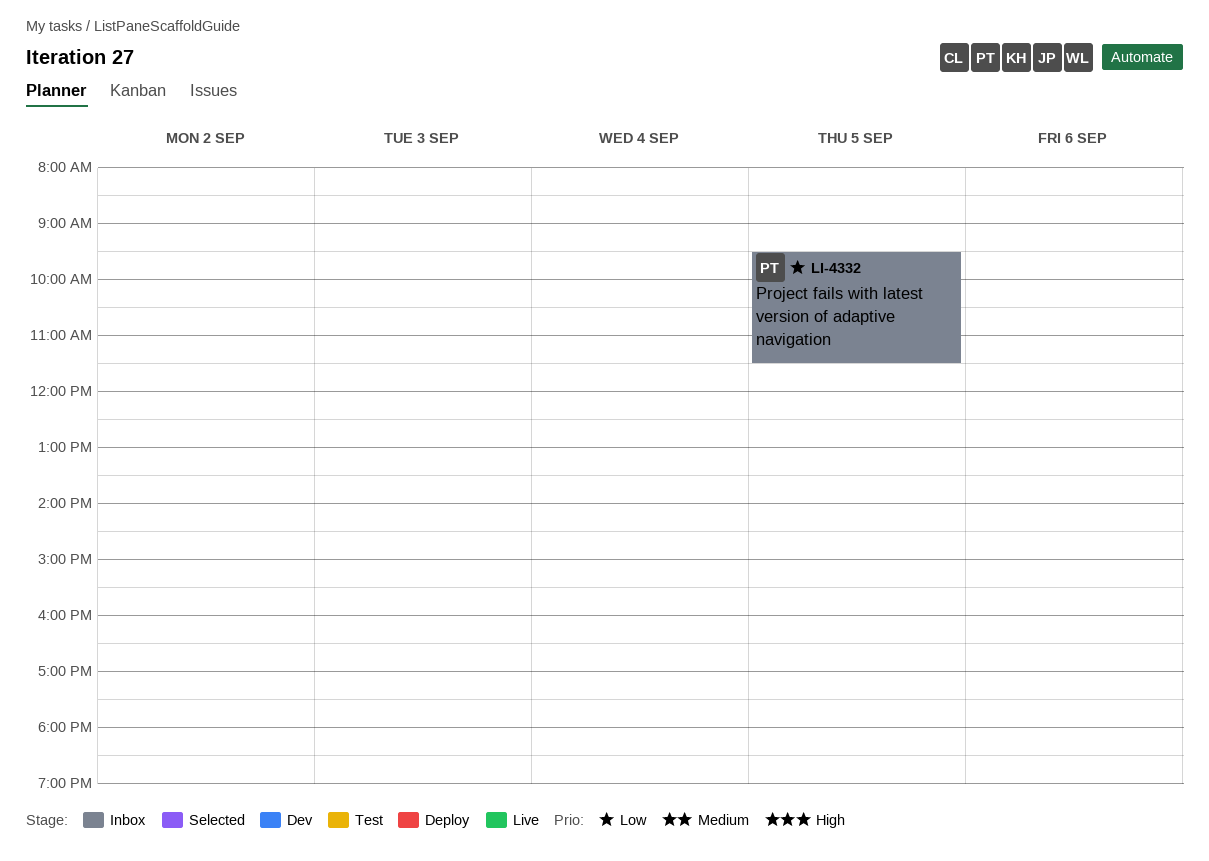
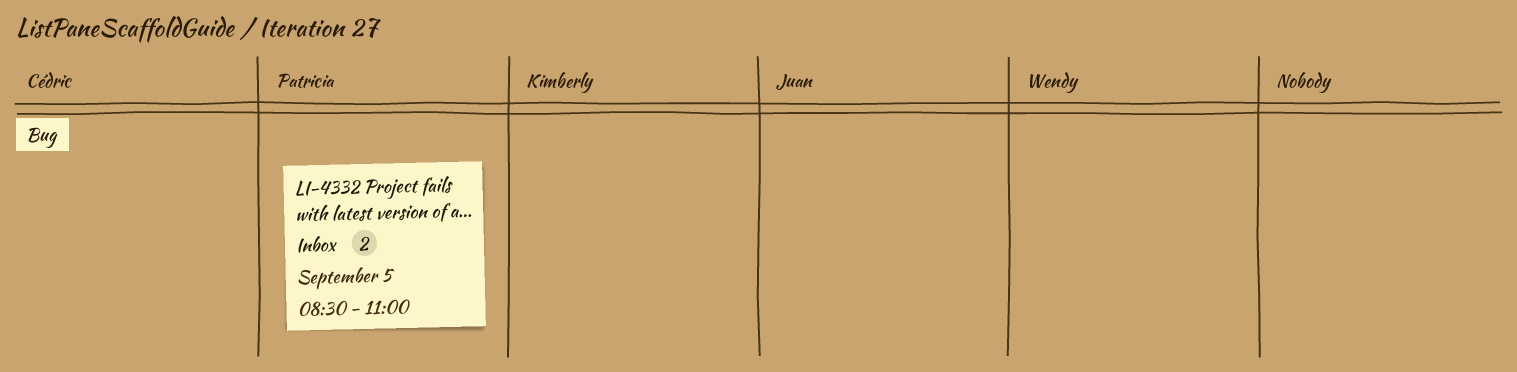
LI-4332, begins: 09:30 -> 08:30
LI-4332, ends: 11:30 -> 11:00

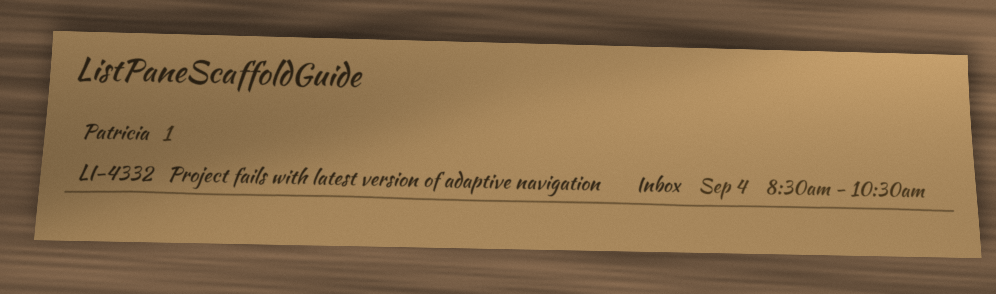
LI-4332, day: Sep 5 -> Sep 4
LI-4332, ends: 11:00 -> 10:30

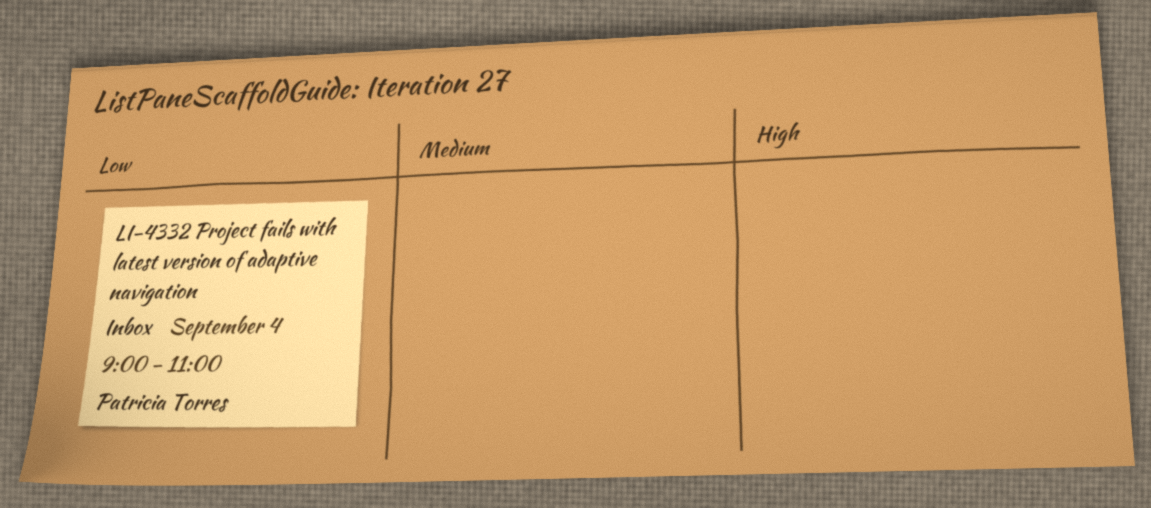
LI-4332, begins: 08:30 -> 09:00
LI-4332, ends: 10:30 -> 11:00

